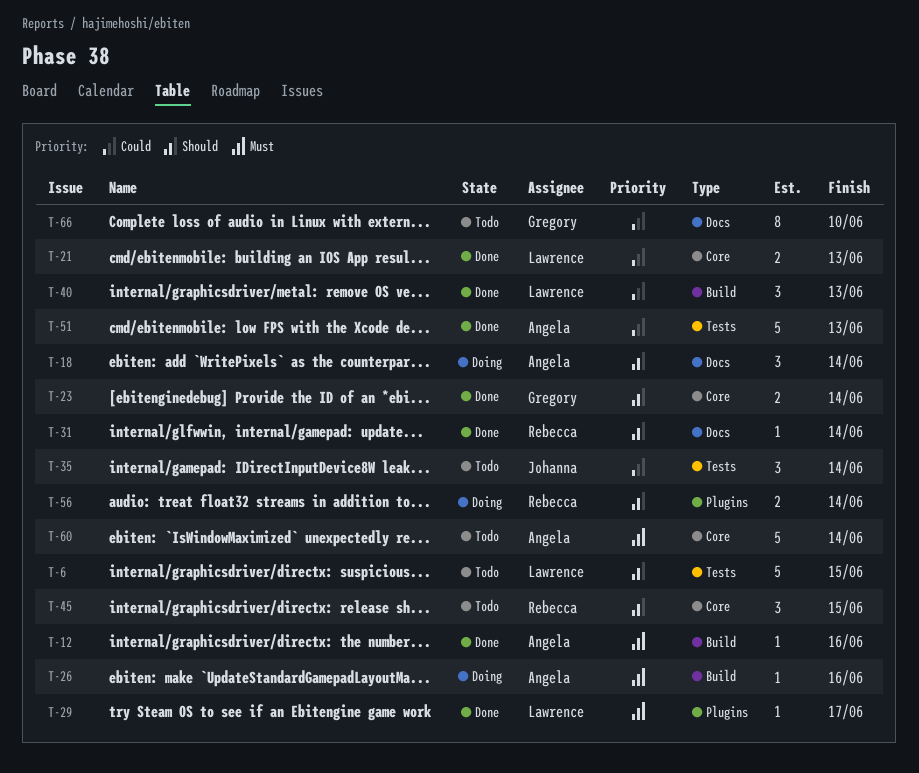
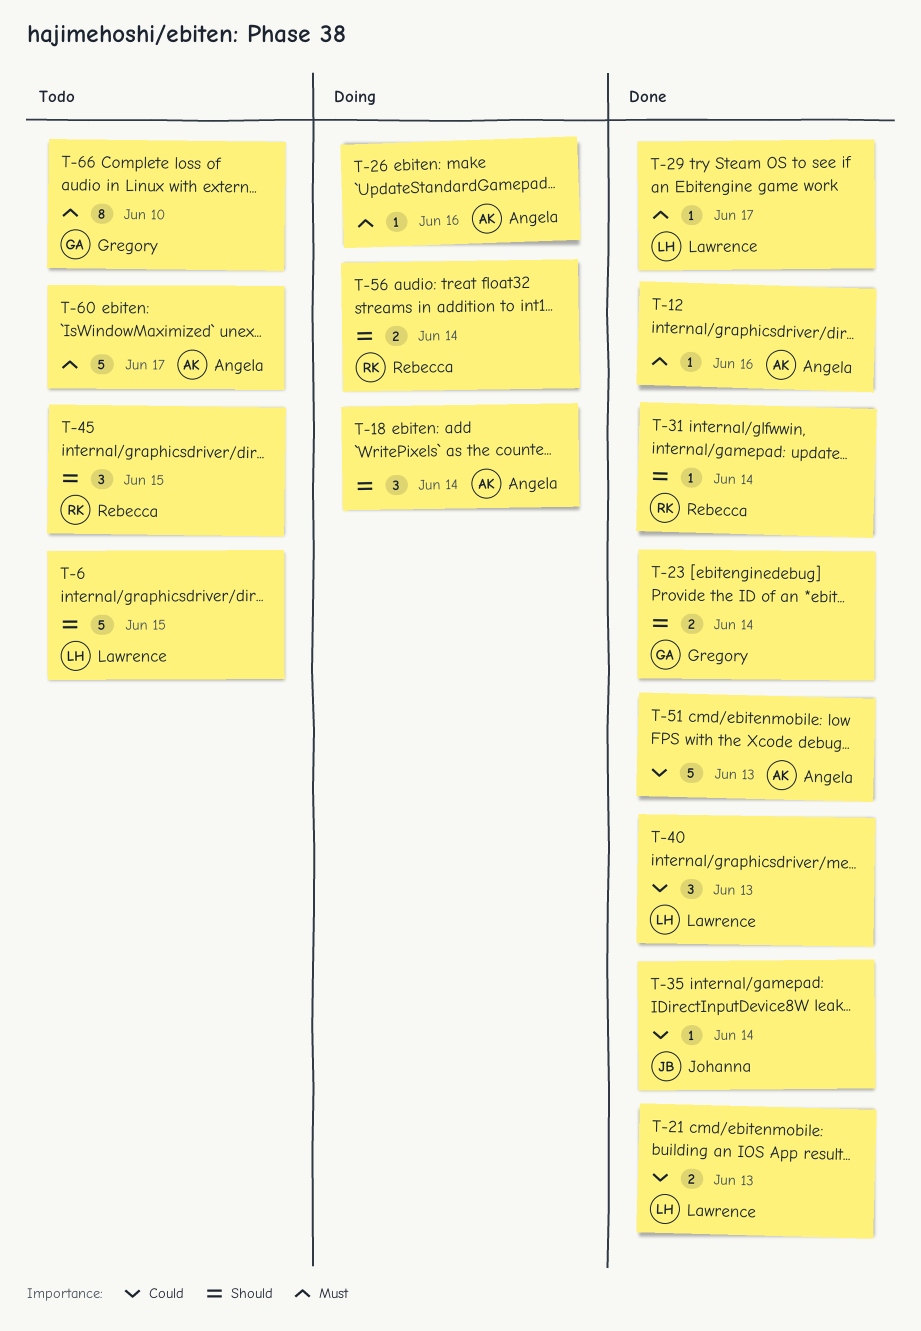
T-35, status: Todo -> Done
T-35, estimate: 3 -> 1
T-60, due: Jun 14 -> Jun 17
T-66, priority: Could -> Must

